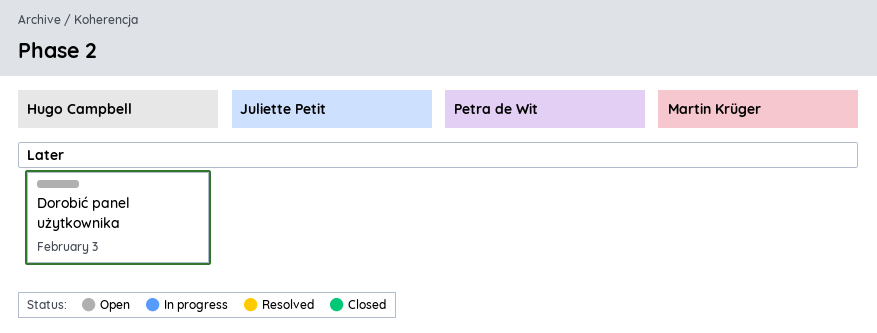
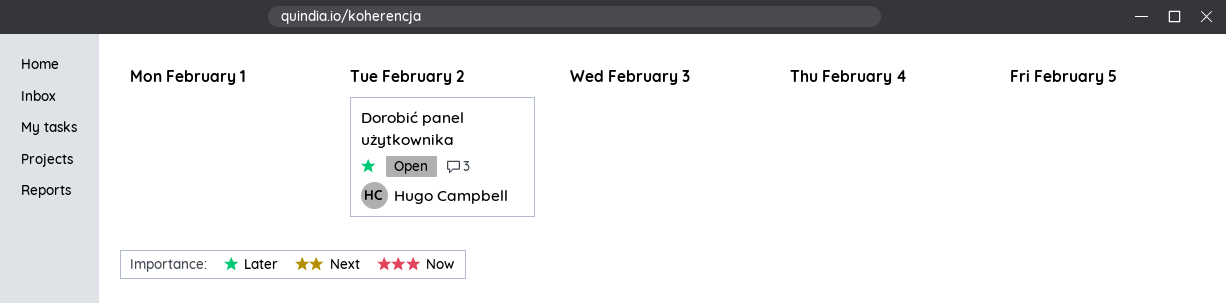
Dorobić panel użytkownika, due: Feb 3 -> Feb 2

